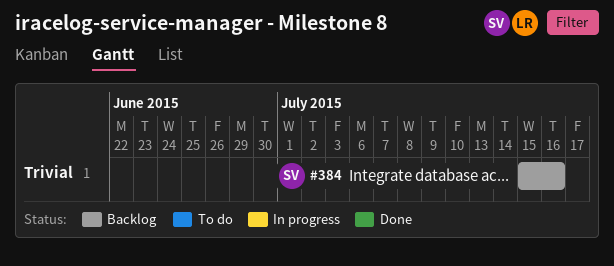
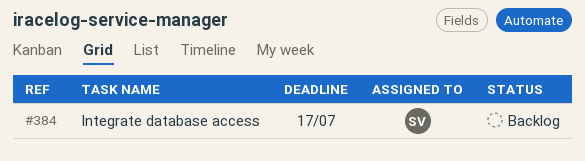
#384, due: Jul 16 -> Jul 17

